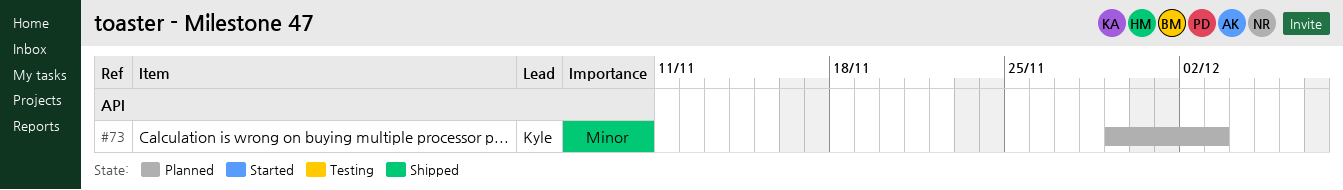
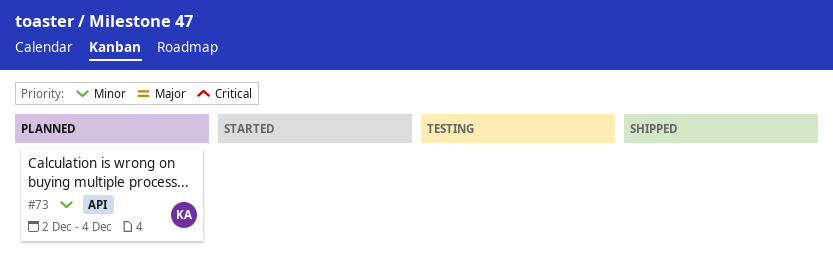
#73, start: Nov 29 -> Dec 2
#73, due: Dec 3 -> Dec 4

